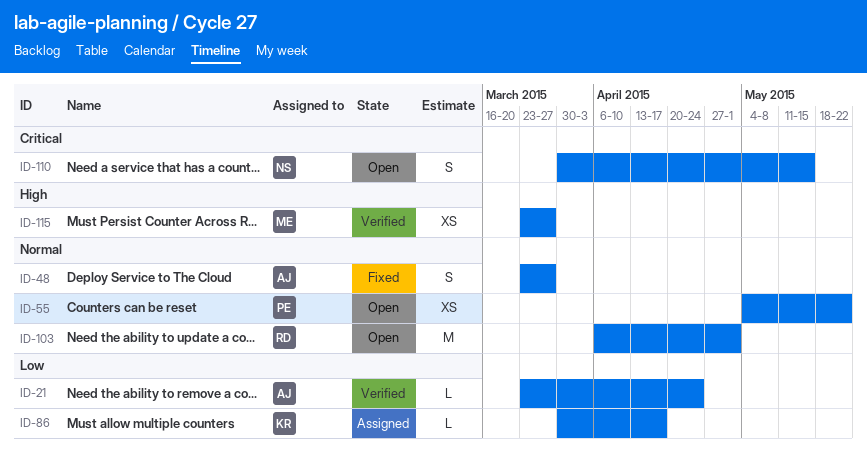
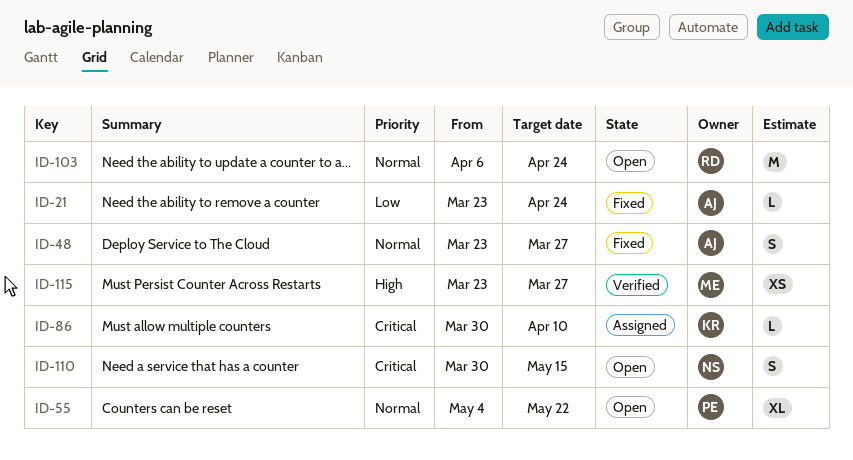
ID-21, status: Verified -> Fixed
ID-55, estimate: XS -> XL
ID-86, priority: Low -> Critical
ID-86, due: Apr 17 -> Apr 10
ID-103, due: May 1 -> Apr 24

